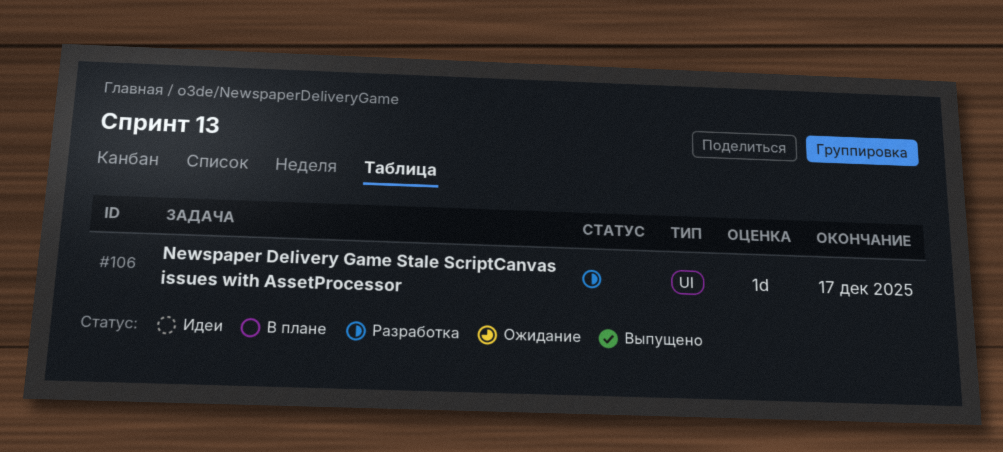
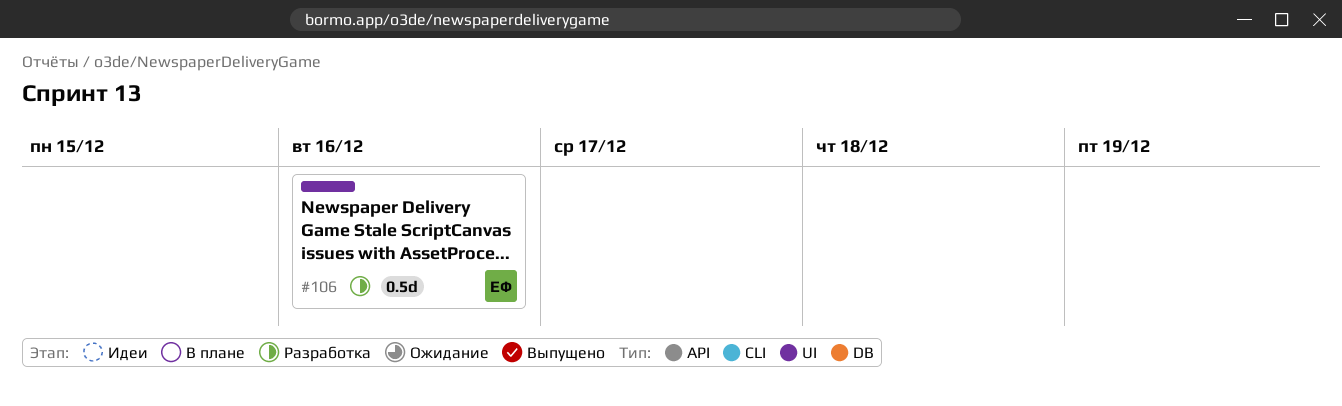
#106, estimate: 1d -> 0.5d
#106, due: Dec 17 -> Dec 16

